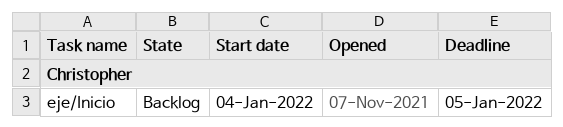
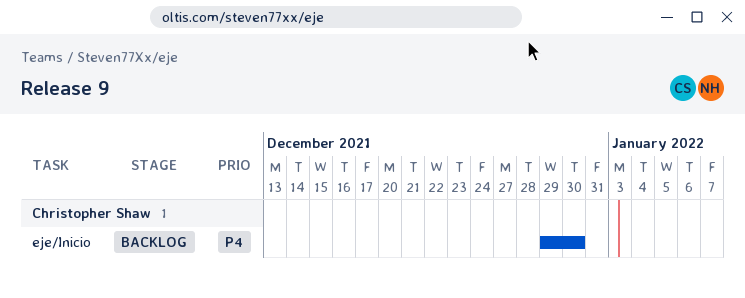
eje/Inicio, start: Jan 4 -> Dec 29
eje/Inicio, due: Jan 5 -> Dec 30

